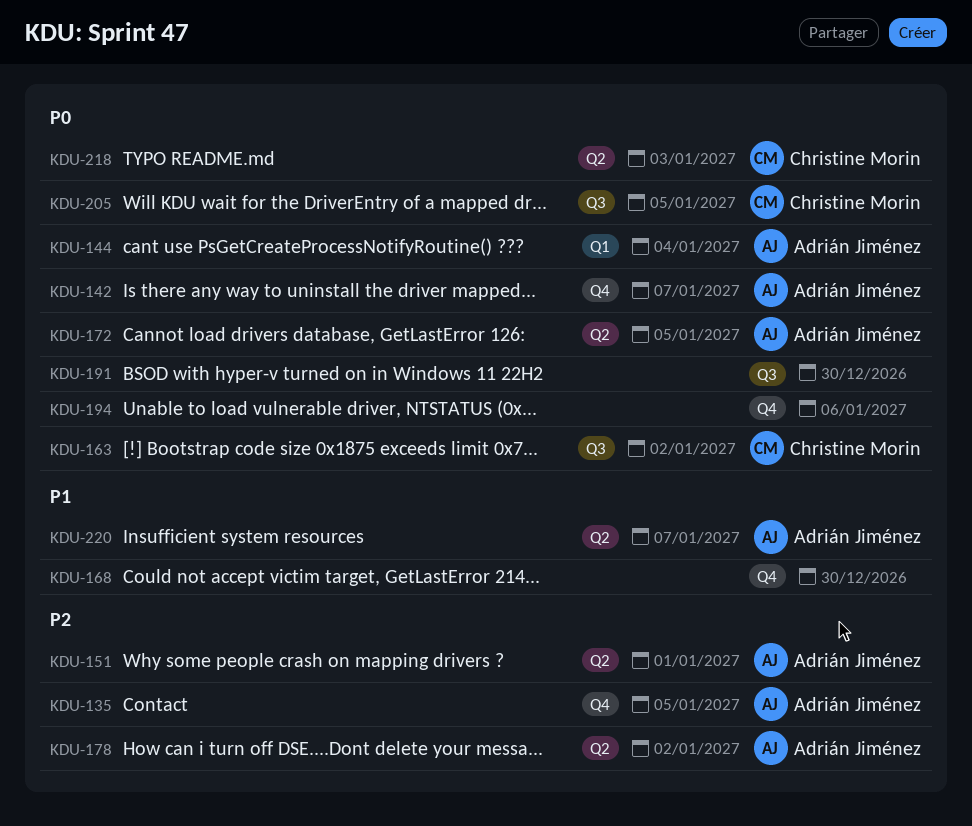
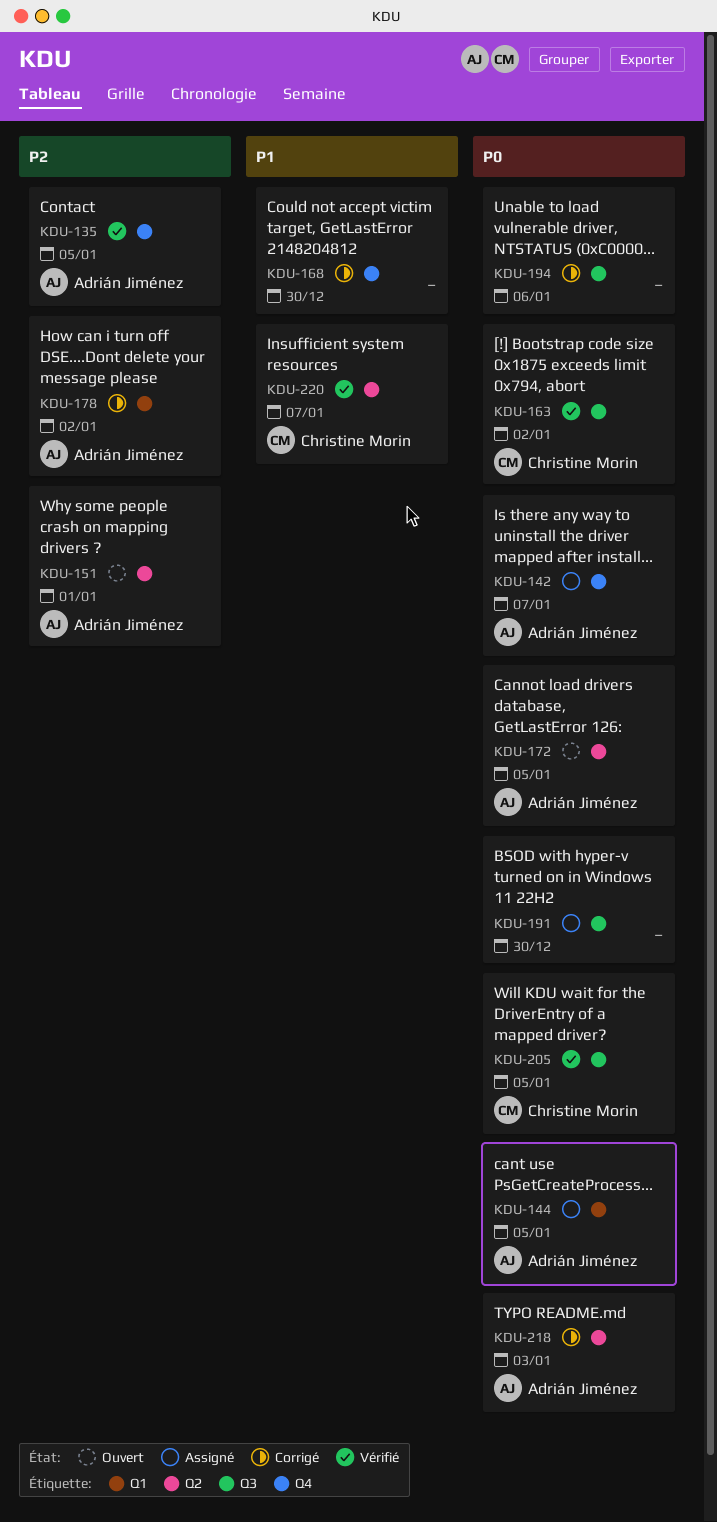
KDU-144, due: Jan 4 -> Jan 5
KDU-178, label: Q2 -> Q1
KDU-194, label: Q4 -> Q3
KDU-218, owner: Christine Morin -> Adrián Jiménez
KDU-220, owner: Adrián Jiménez -> Christine Morin

